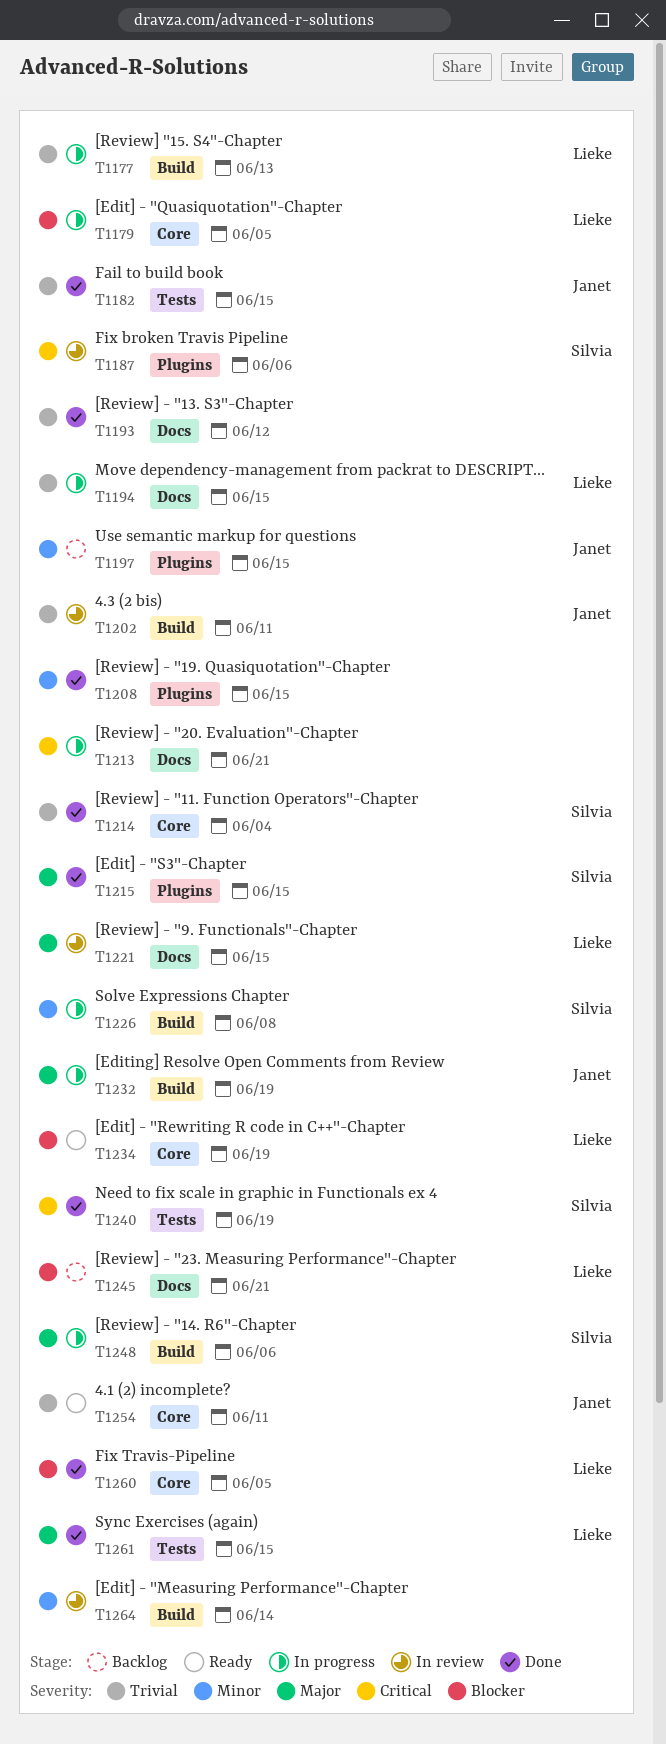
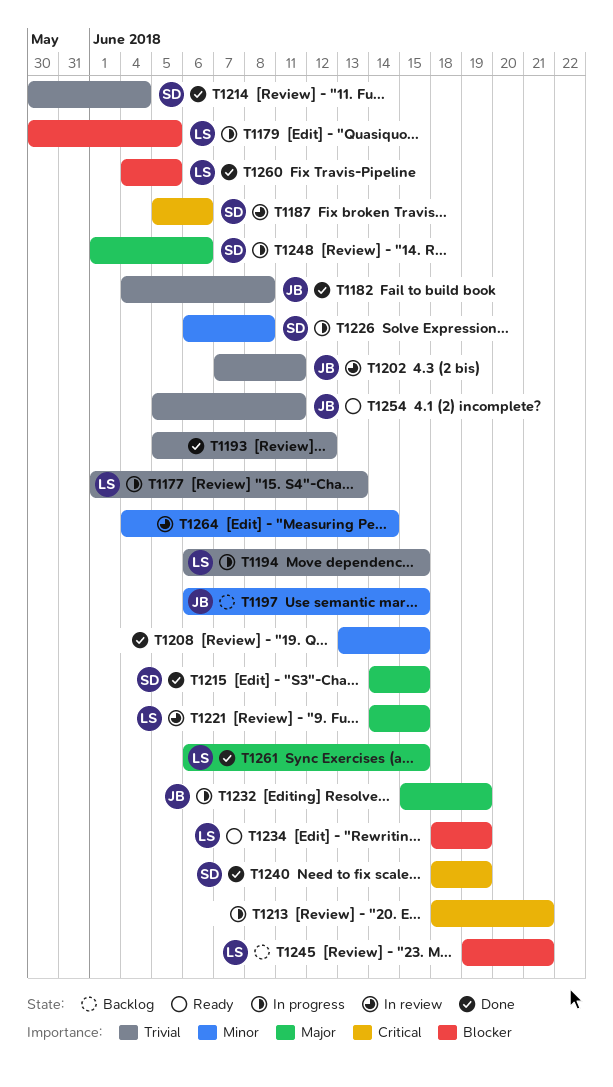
T1182, due: Jun 15 -> Jun 8

